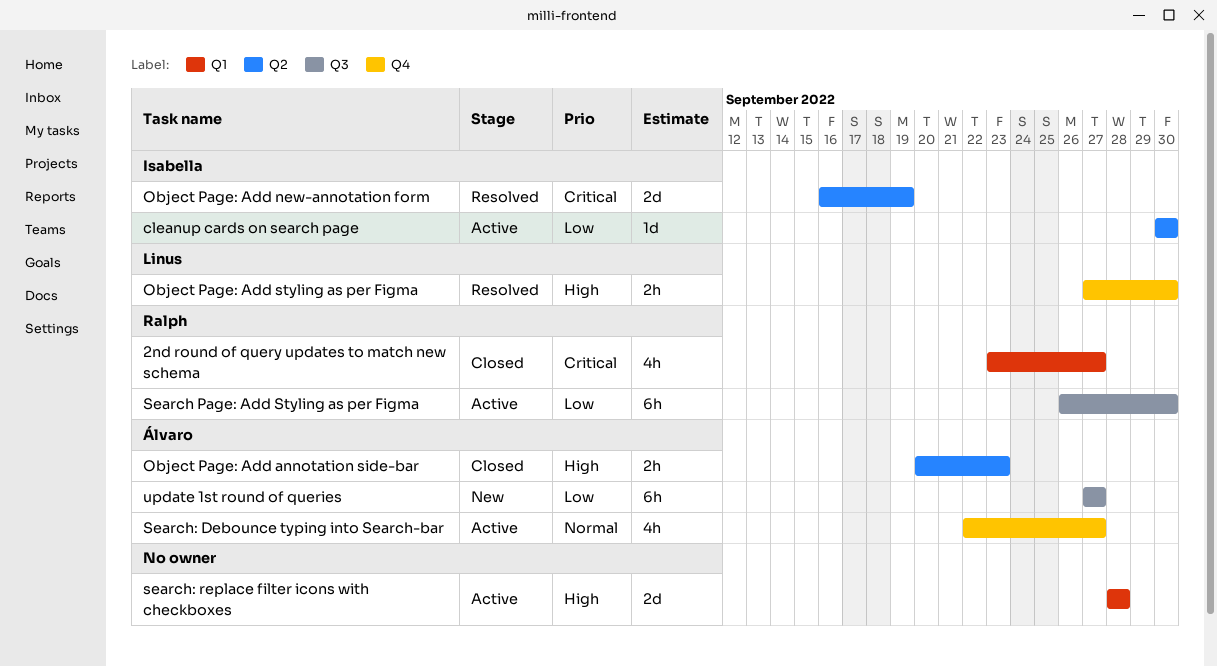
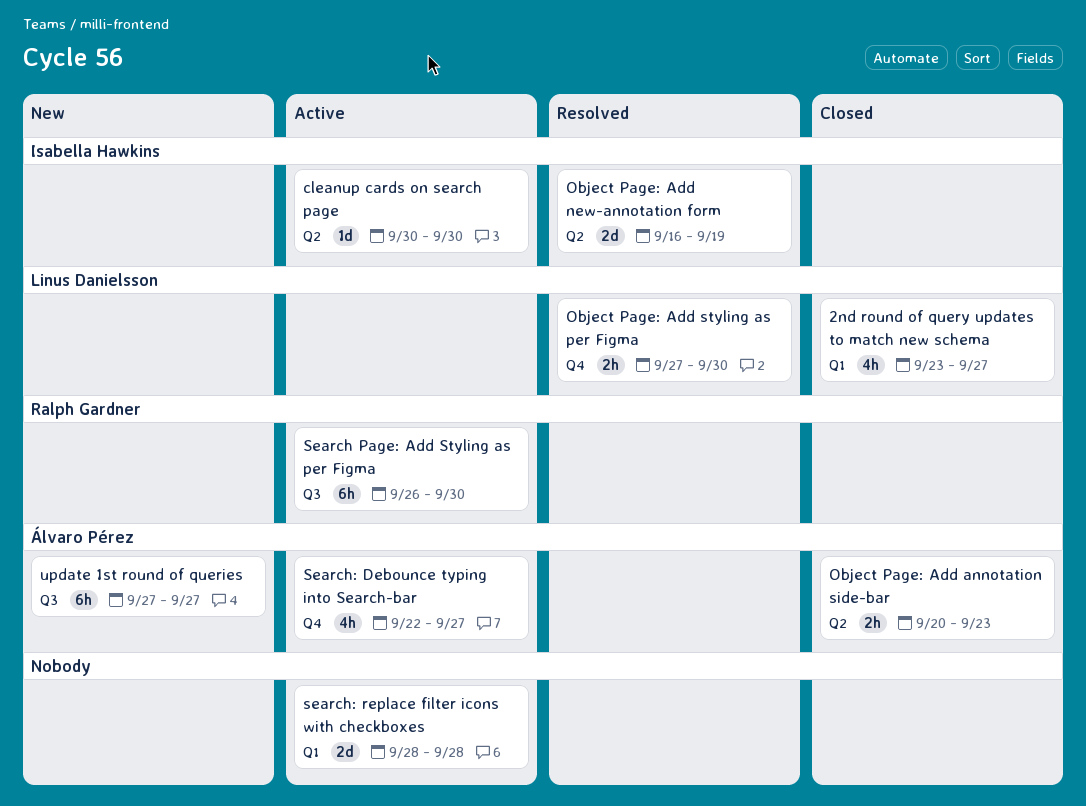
2nd round of query updates to match new schema, owner: Ralph Gardner -> Linus Danielsson

